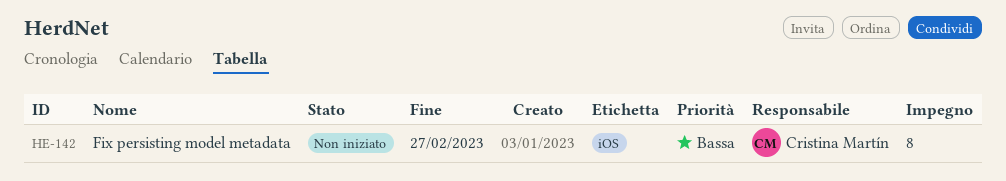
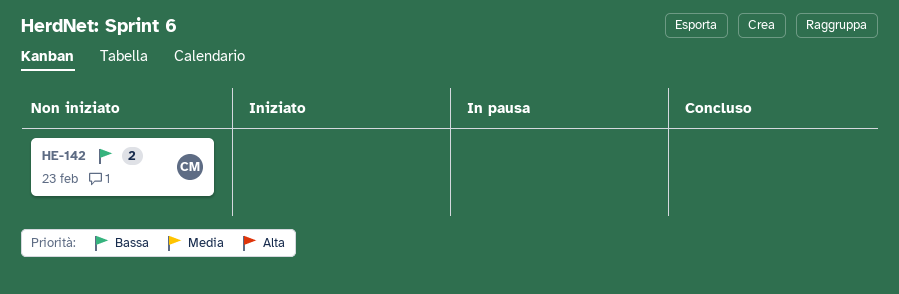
HE-142, estimate: 8 -> 2
HE-142, due: Feb 27 -> Feb 23

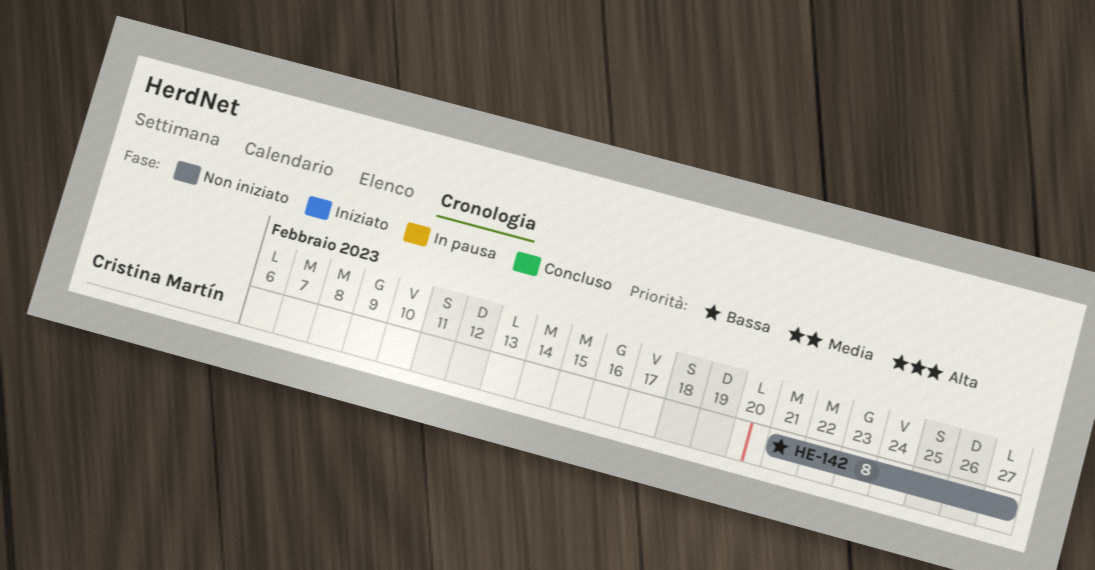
HE-142, estimate: 2 -> 8
HE-142, due: Feb 23 -> Feb 27

